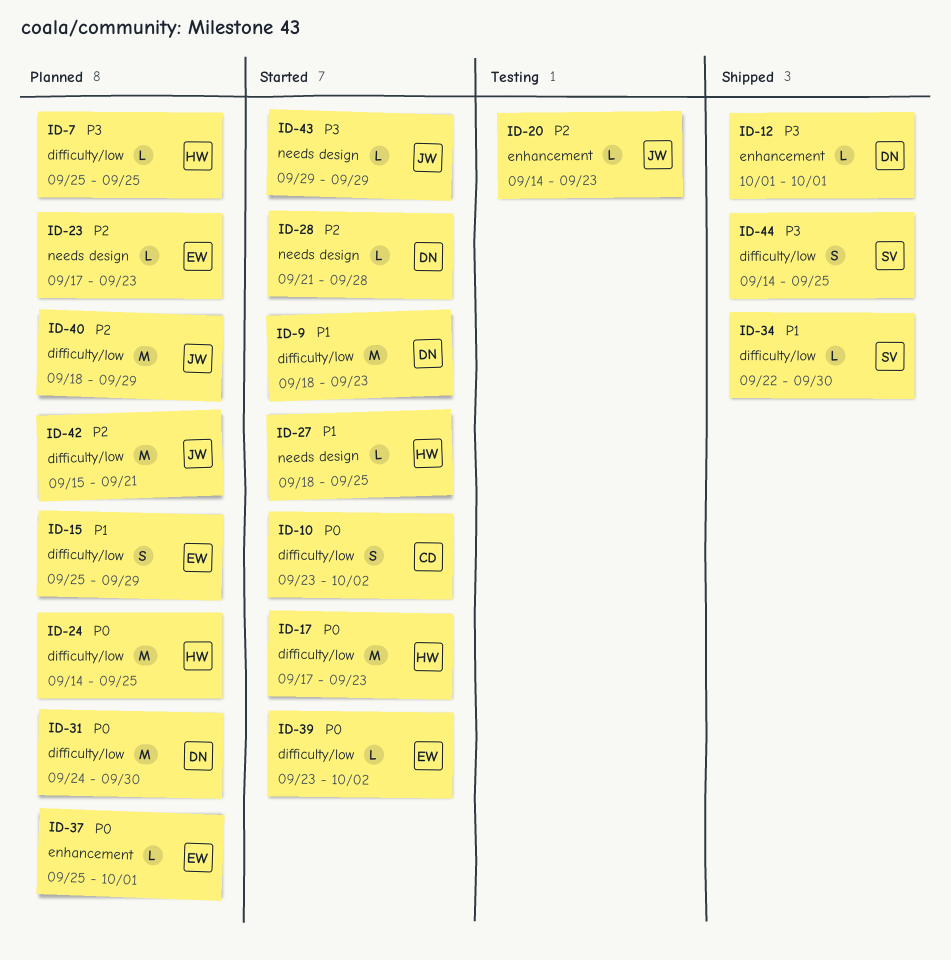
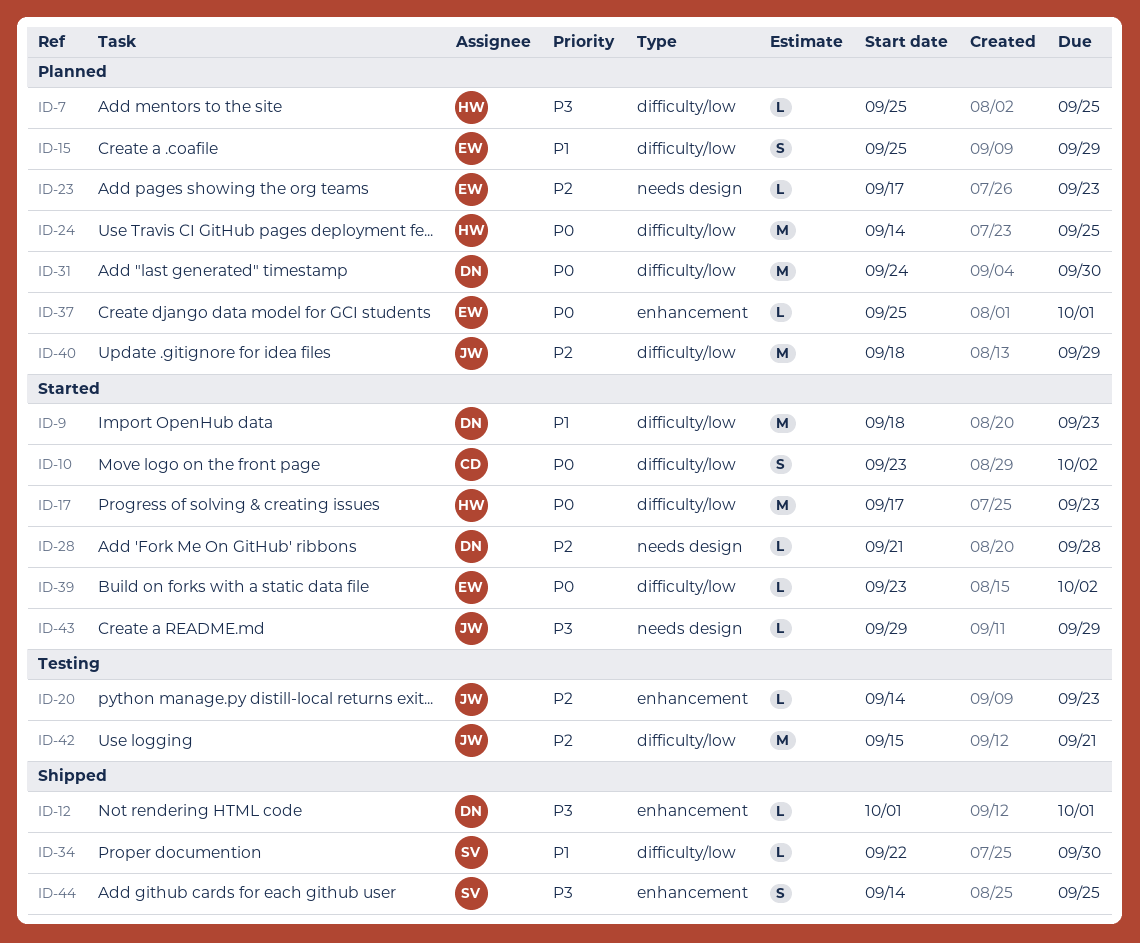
ID-27: present -> none
ID-42, status: Planned -> Testing
ID-44, label: difficulty/low -> enhancement

